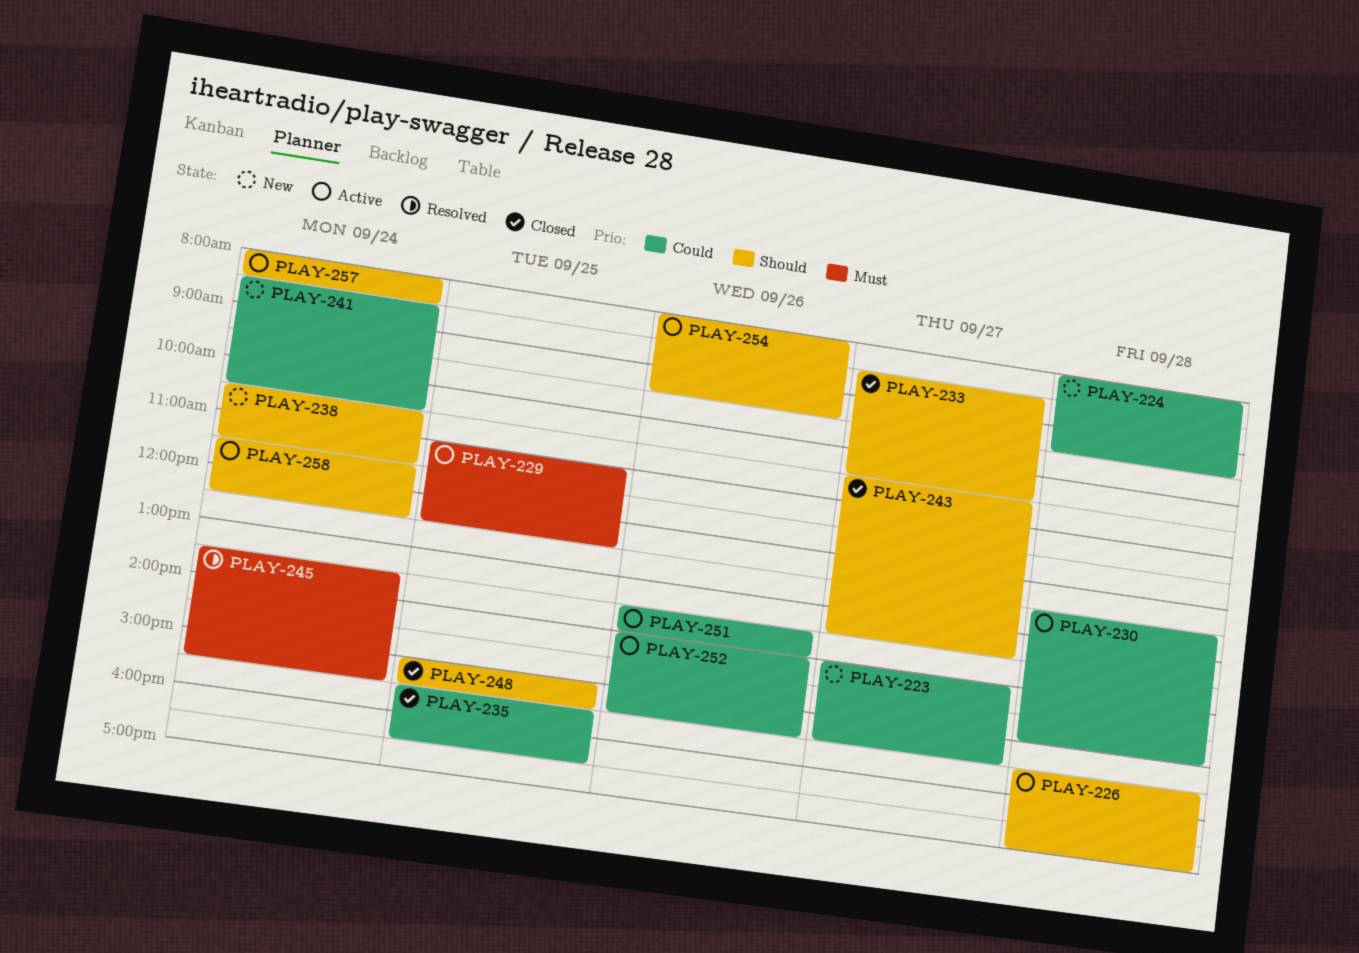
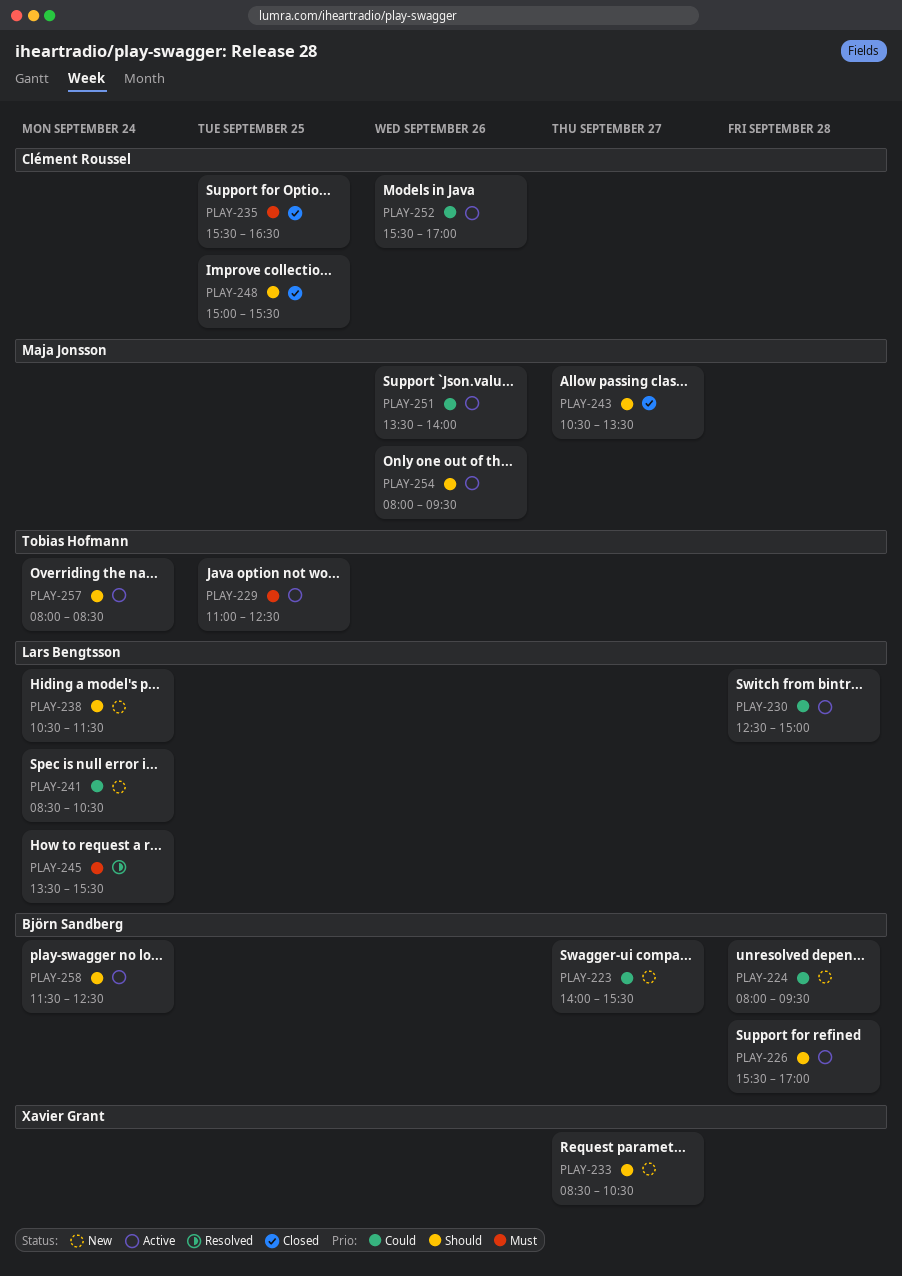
PLAY-233, status: Closed -> New
PLAY-235, priority: Could -> Must
PLAY-252, begins: 14:00 -> 15:30
PLAY-252, ends: 15:30 -> 17:00

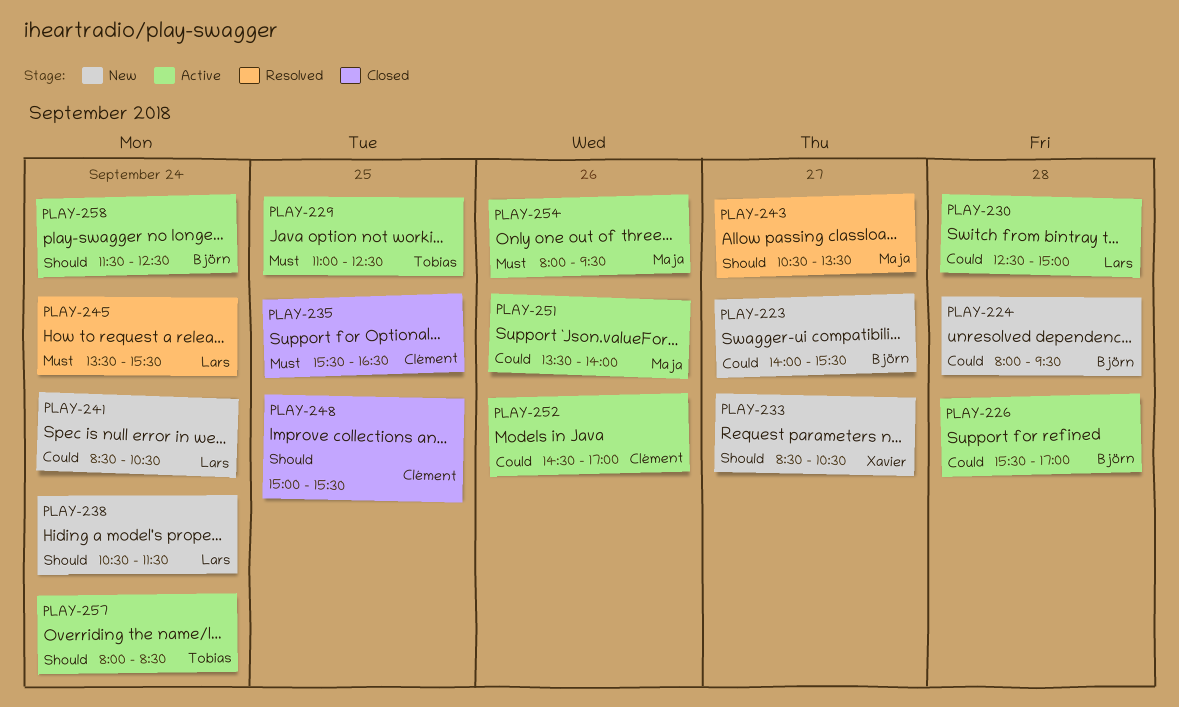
PLAY-226, priority: Should -> Could
PLAY-243, status: Closed -> Resolved
PLAY-252, begins: 15:30 -> 14:30
PLAY-254, priority: Should -> Must

